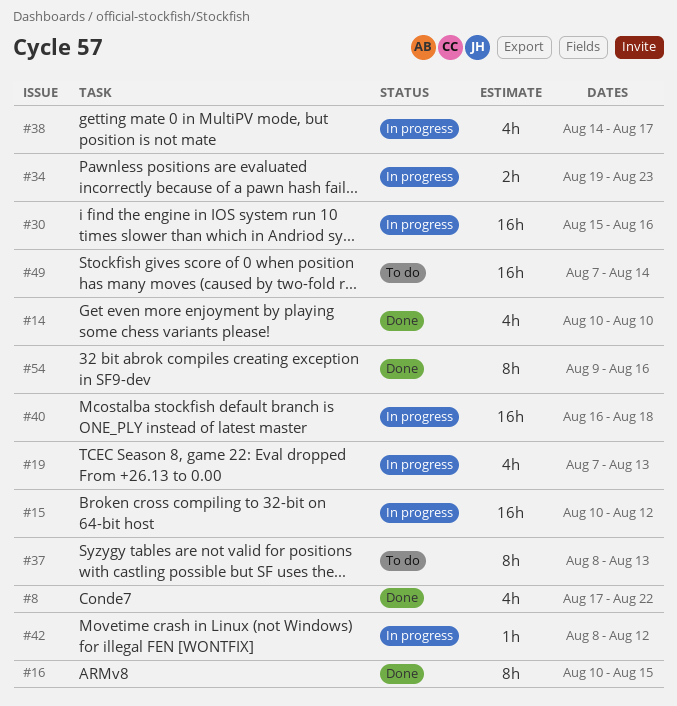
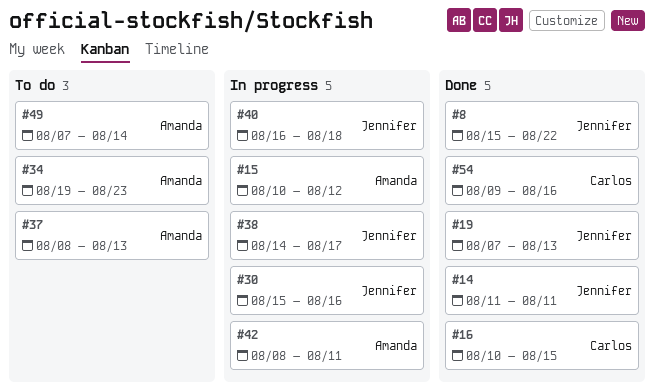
#8, start: Aug 17 -> Aug 15
#14, start: Aug 10 -> Aug 11
#14, due: Aug 10 -> Aug 11
#19, status: In progress -> Done
#34, status: In progress -> To do
#42, due: Aug 12 -> Aug 11

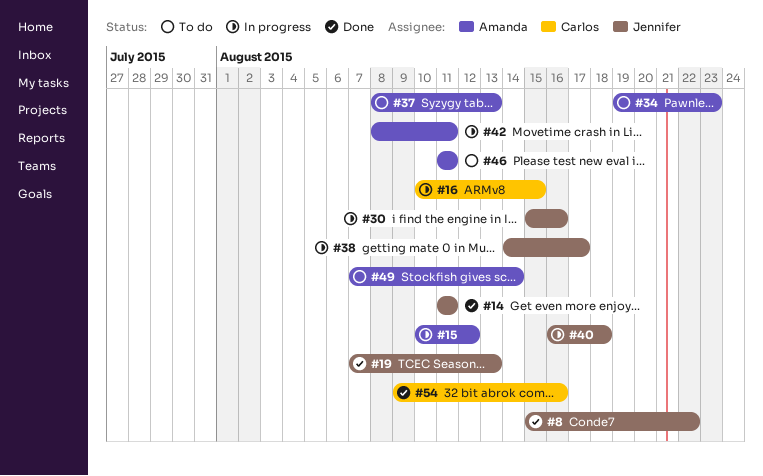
#16, status: Done -> In progress
#46: none -> present

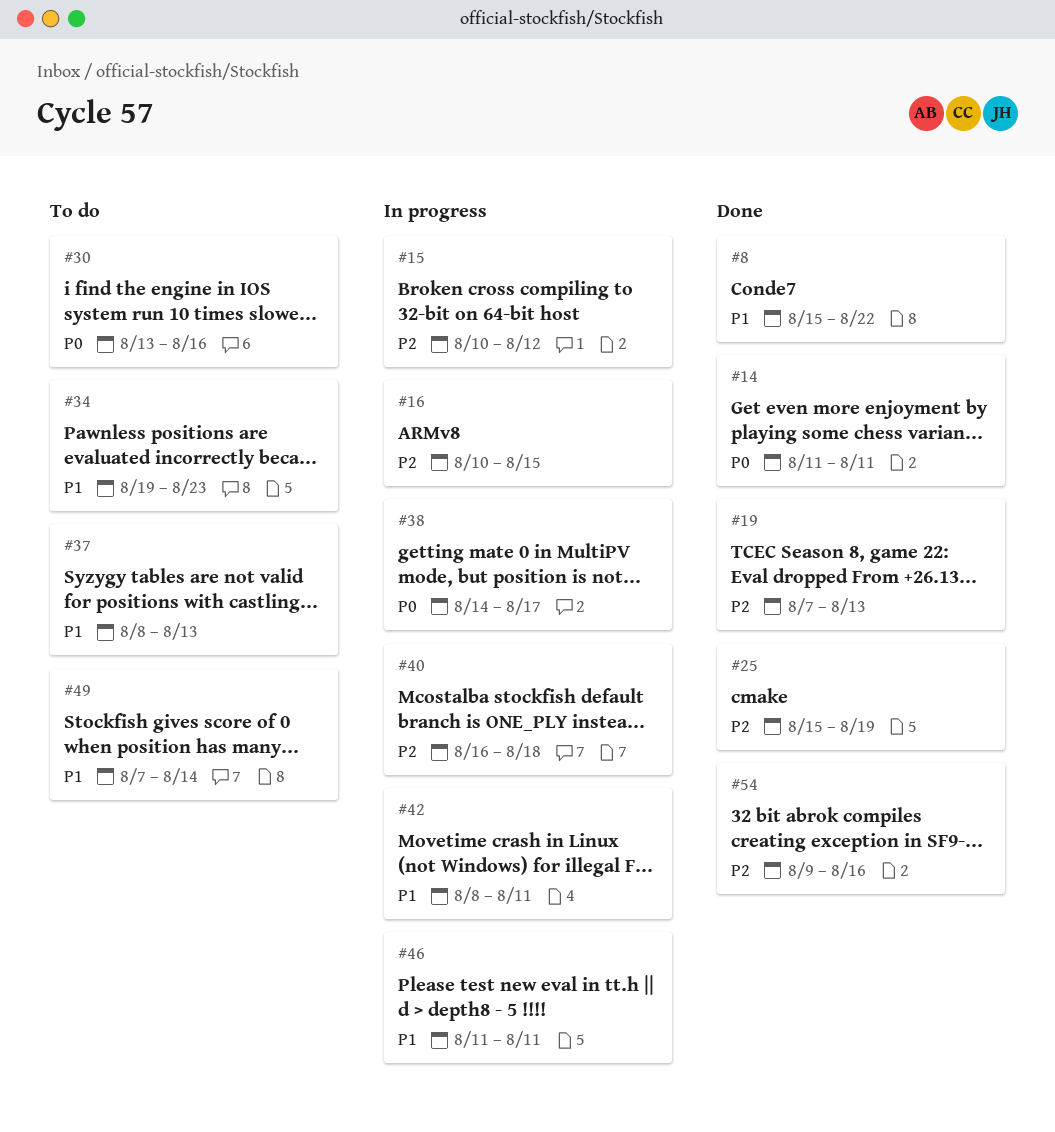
#25: none -> present
#30, status: In progress -> To do
#30, start: Aug 15 -> Aug 13
#46, status: To do -> In progress

